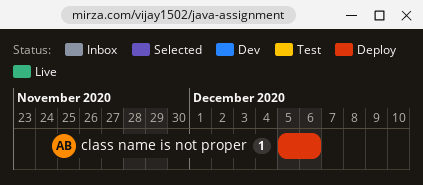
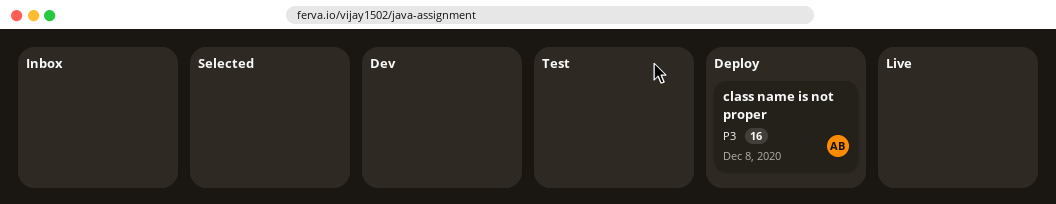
class name is not proper, estimate: 1 -> 16
class name is not proper, due: Dec 6 -> Dec 8

